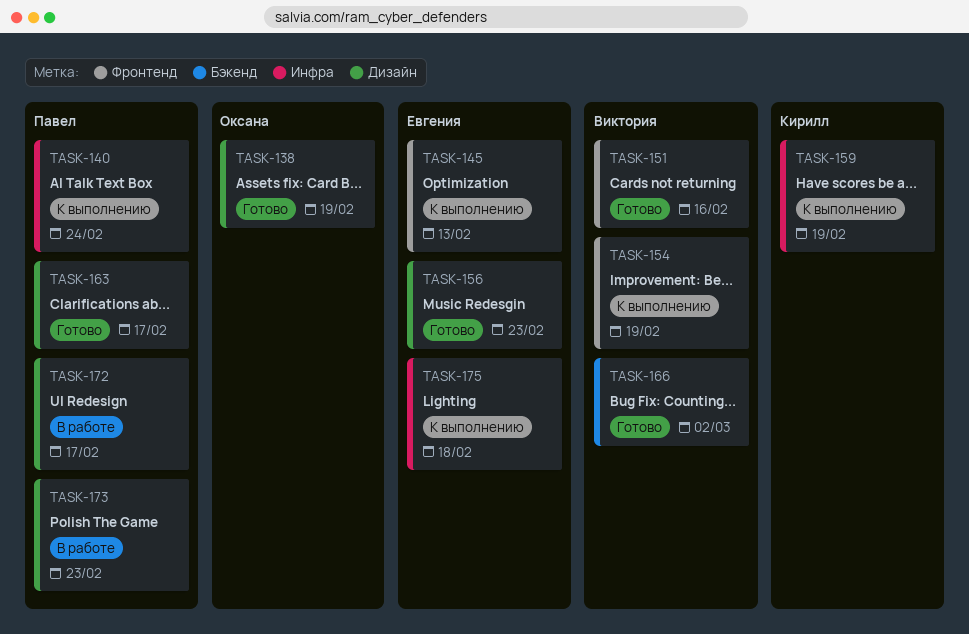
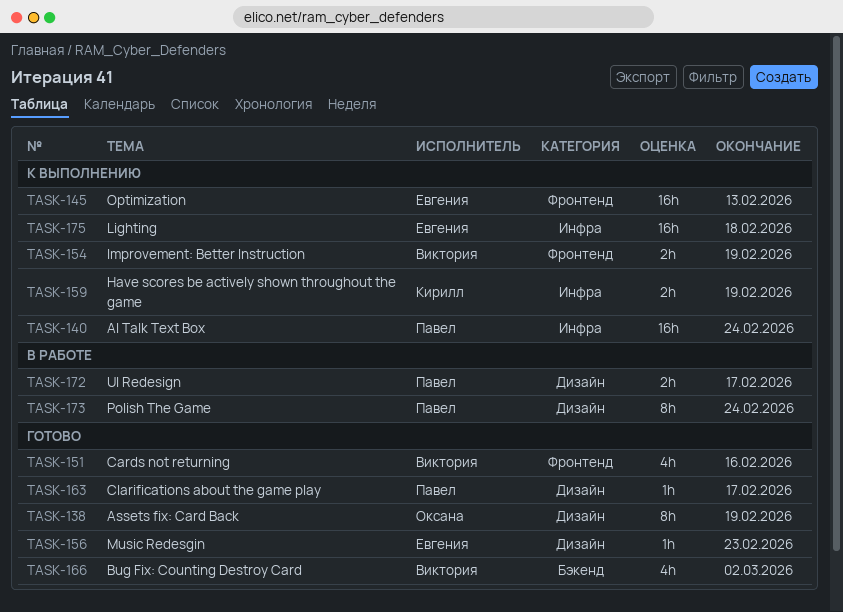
TASK-173, due: Feb 23 -> Feb 24

